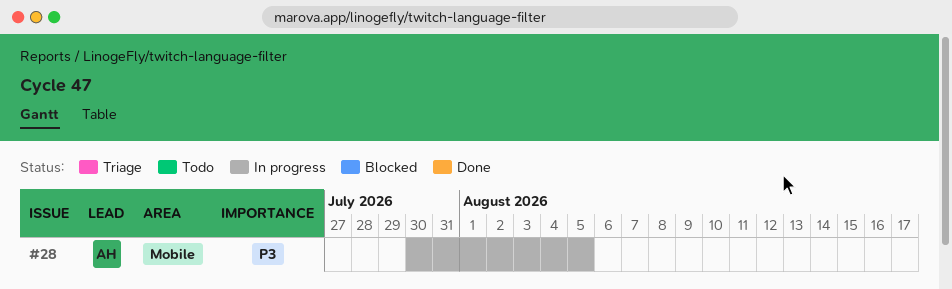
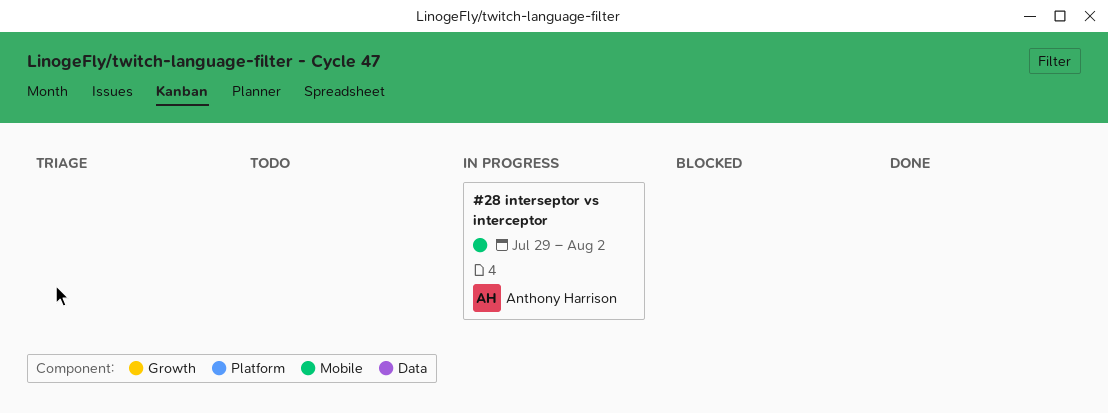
#28, start: Jul 30 -> Jul 29
#28, due: Aug 5 -> Aug 2

